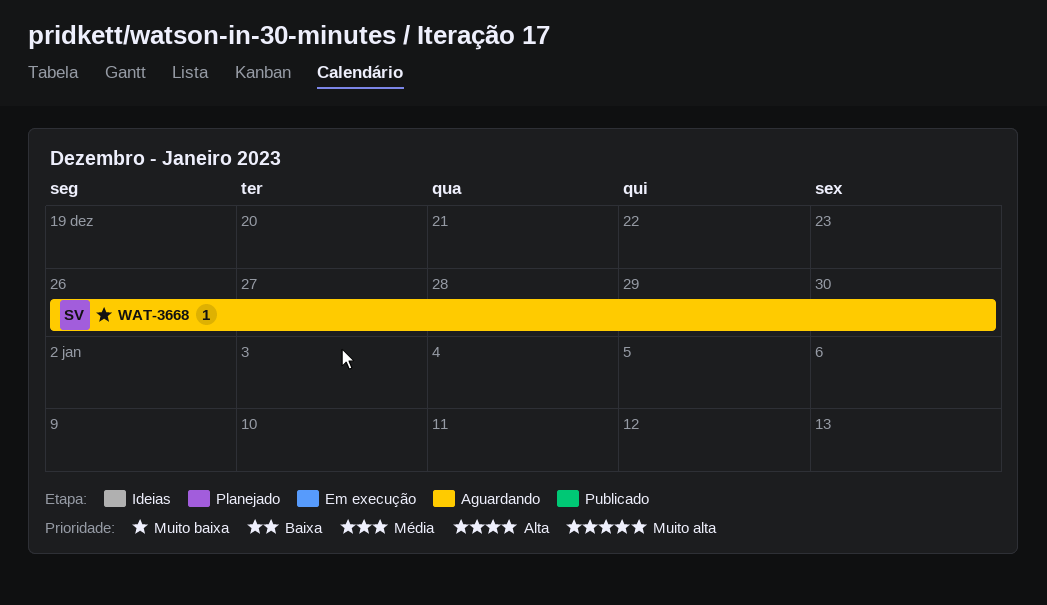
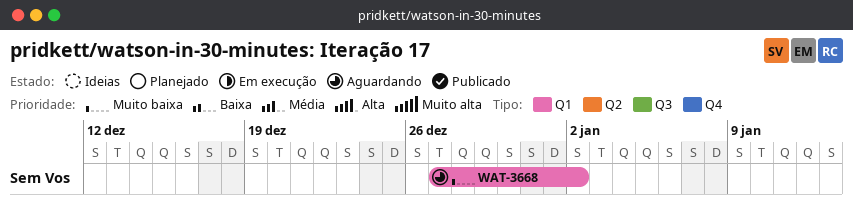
WAT-3668, start: Dec 26 -> Dec 27
WAT-3668, due: Dec 30 -> Jan 2

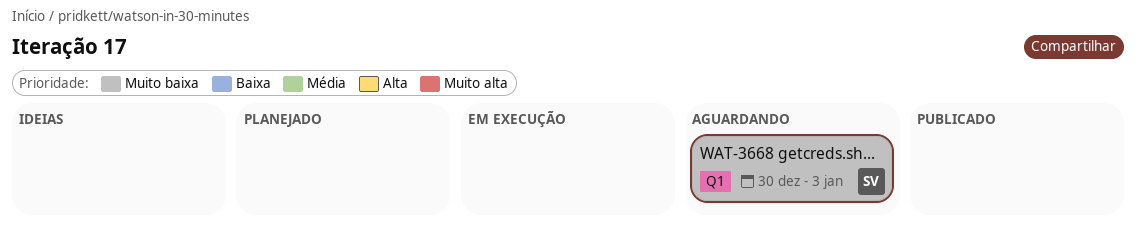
WAT-3668, start: Dec 27 -> Dec 30
WAT-3668, due: Jan 2 -> Jan 3

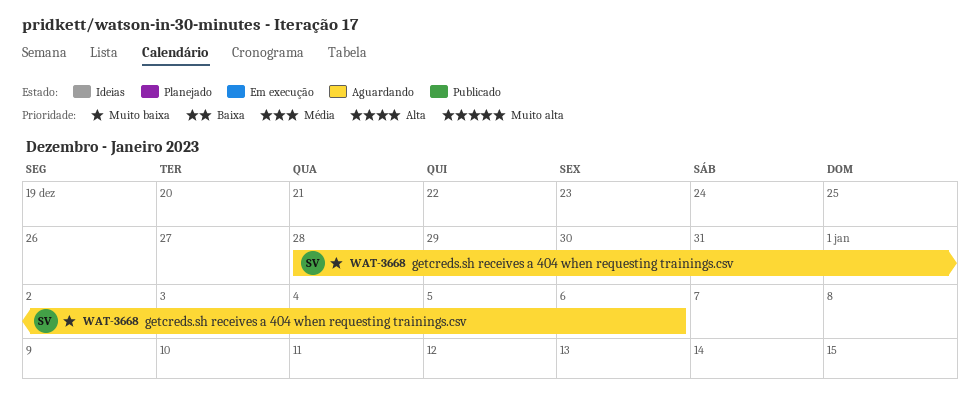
WAT-3668, start: Dec 30 -> Dec 28
WAT-3668, due: Jan 3 -> Jan 6

